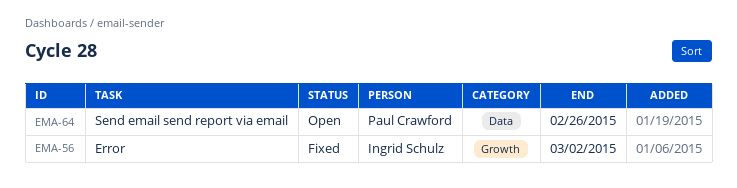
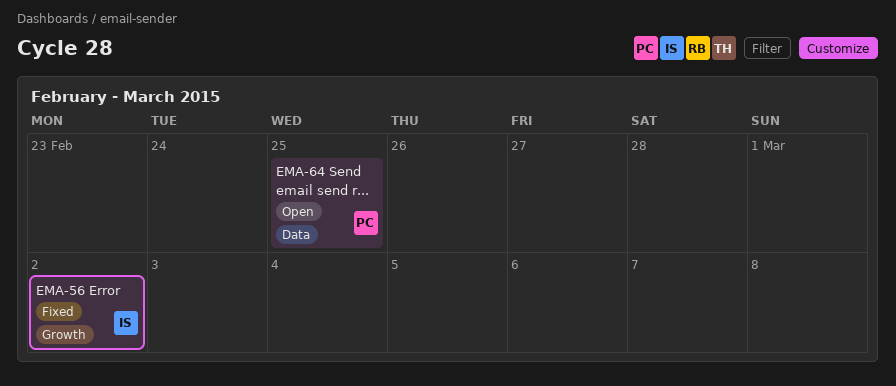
EMA-64, due: Feb 26 -> Feb 25

